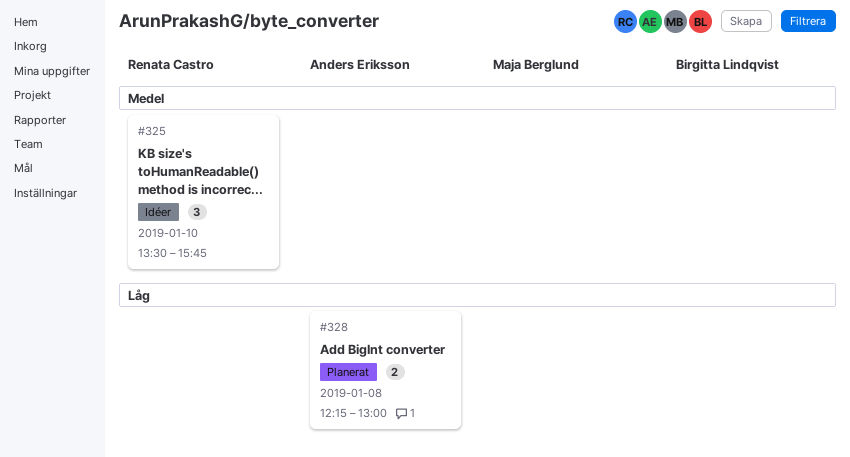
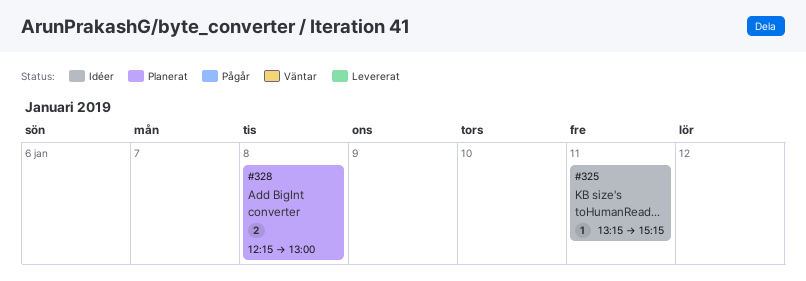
#325, estimate: 3 -> 1
#325, day: Jan 10 -> Jan 11
#325, begins: 13:30 -> 13:15
#325, ends: 15:45 -> 15:15

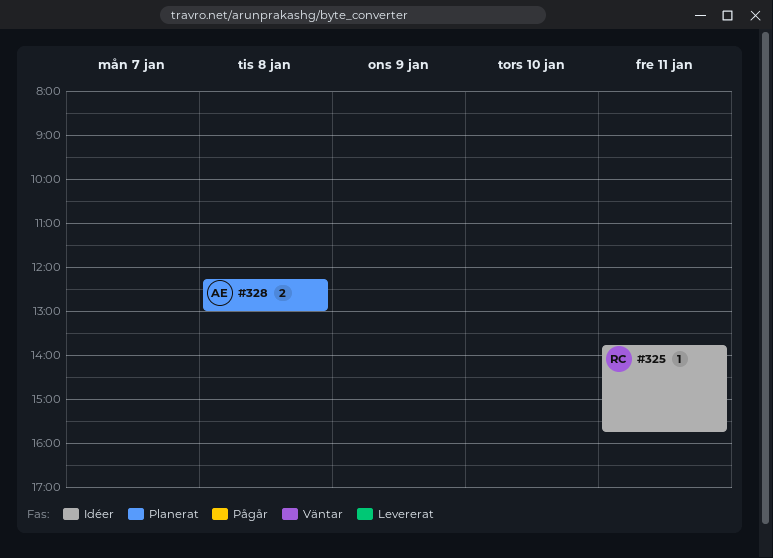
#325, begins: 13:15 -> 13:45
#325, ends: 15:15 -> 15:45

